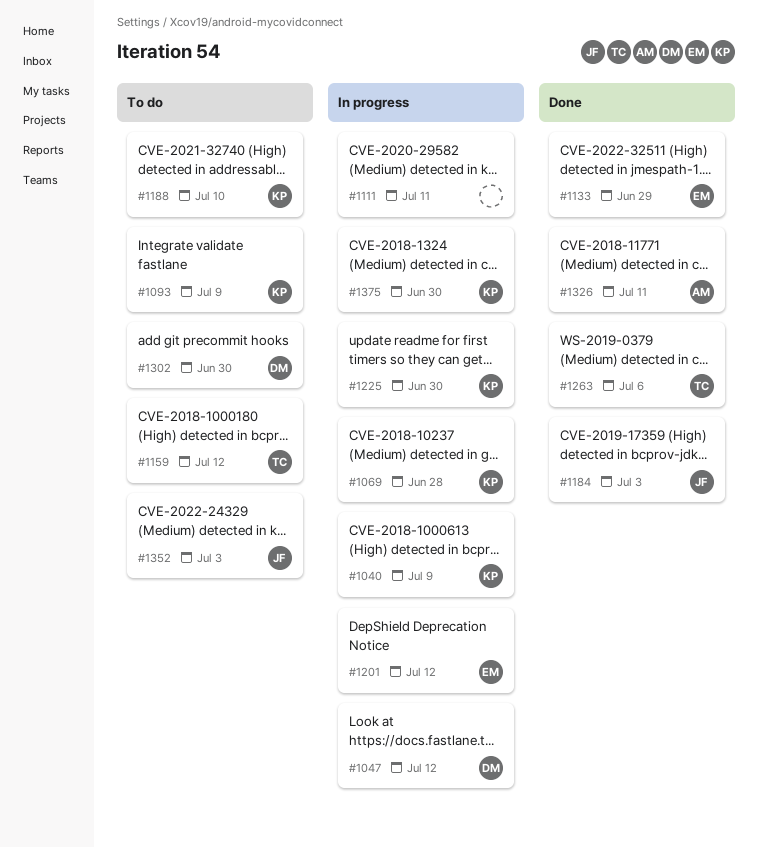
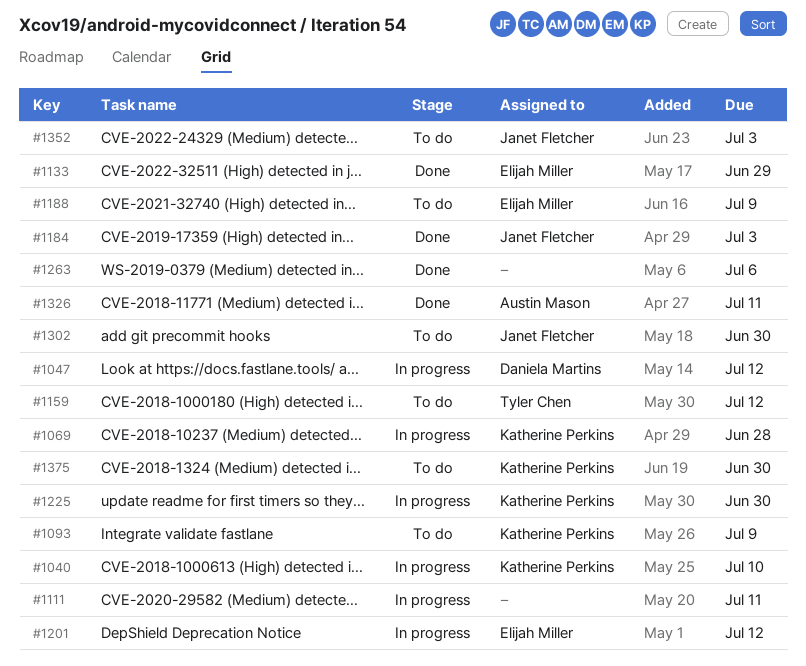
#1040, due: Jul 9 -> Jul 10
#1188, owner: Katherine Perkins -> Elijah Miller
#1188, due: Jul 10 -> Jul 9
#1263, owner: Tyler Chen -> none
#1302, owner: Daniela Martins -> Janet Fletcher
#1375, status: In progress -> To do

